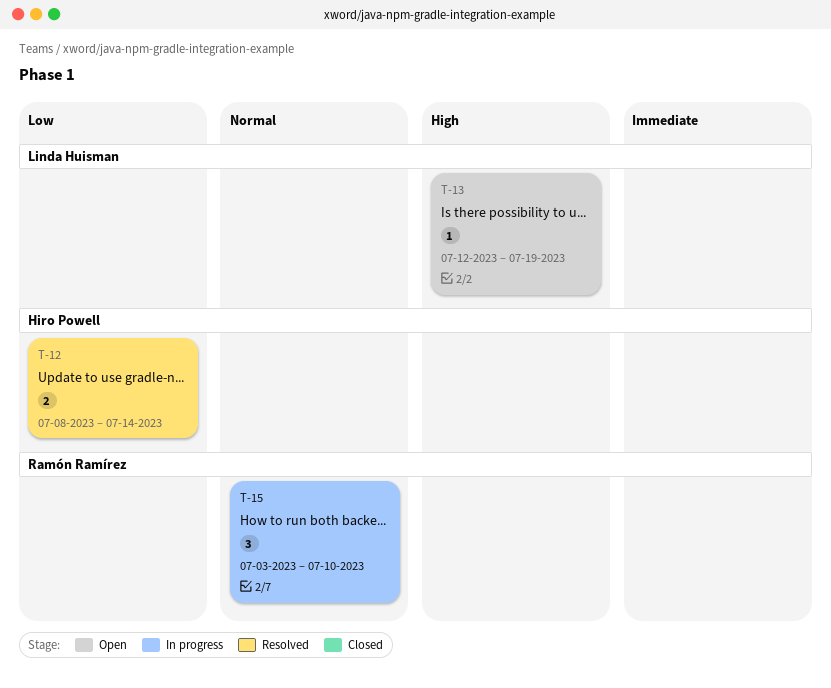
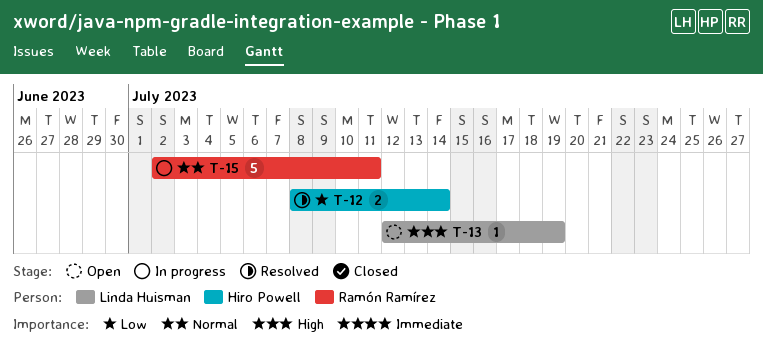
T-15, estimate: 3 -> 5
T-15, start: Jul 3 -> Jul 2
T-15, due: Jul 10 -> Jul 11

